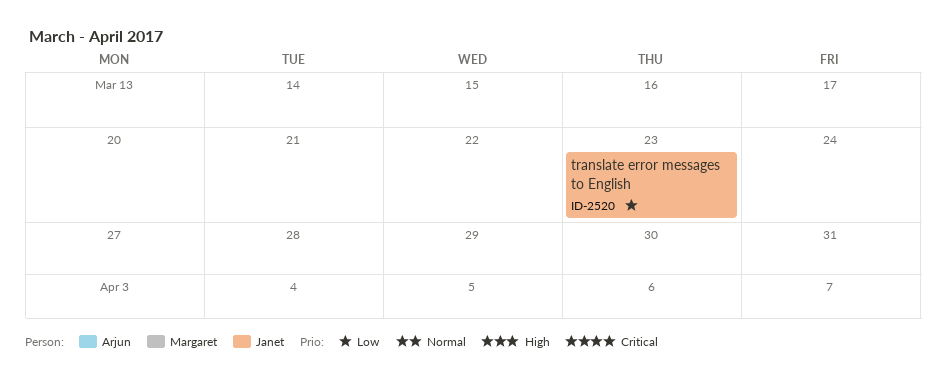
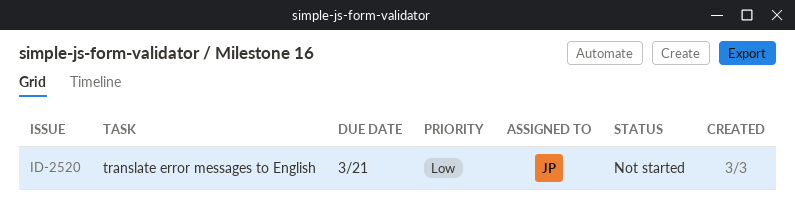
ID-2520, due: Mar 23 -> Mar 21

